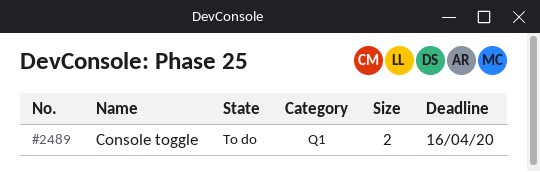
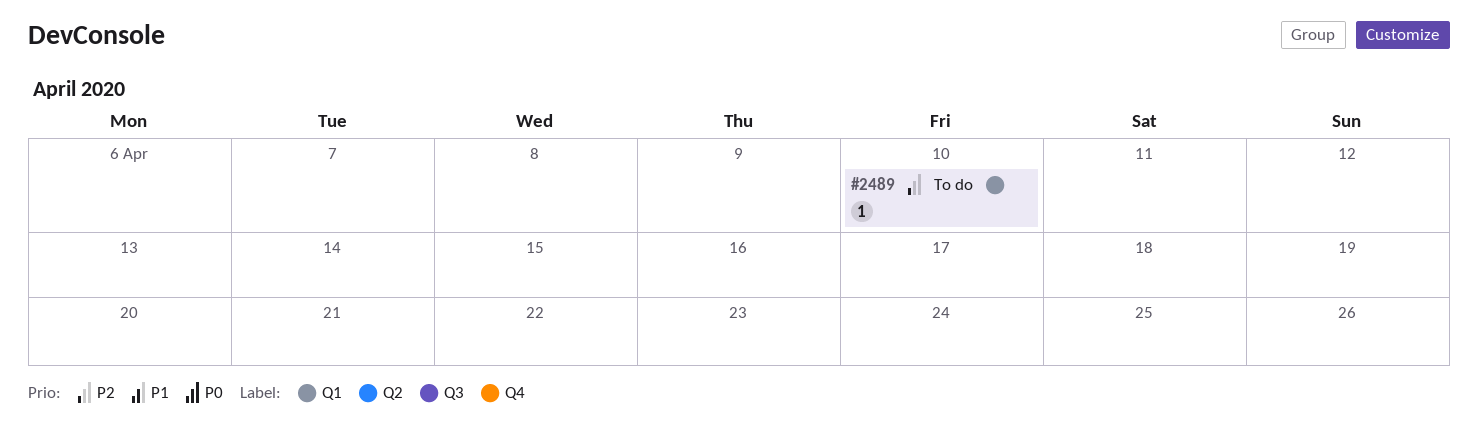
#2489, estimate: 2 -> 1
#2489, due: Apr 16 -> Apr 10

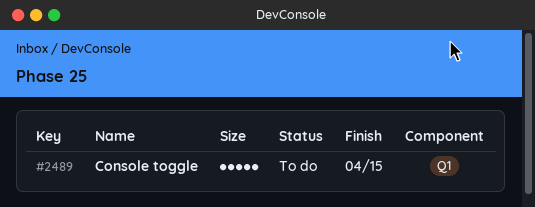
#2489, estimate: 1 -> 5
#2489, due: Apr 10 -> Apr 15

